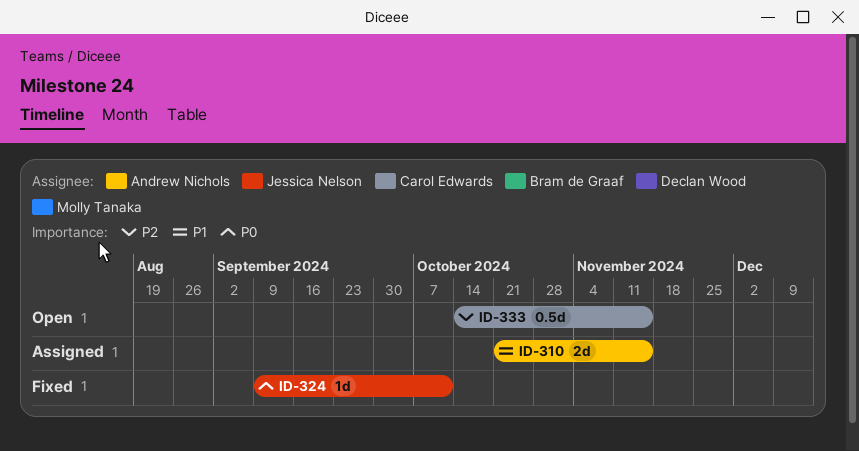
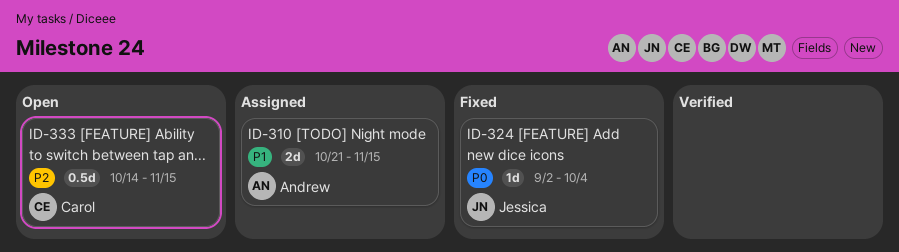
ID-324, start: Sep 9 -> Sep 2
ID-324, due: Oct 11 -> Oct 4

